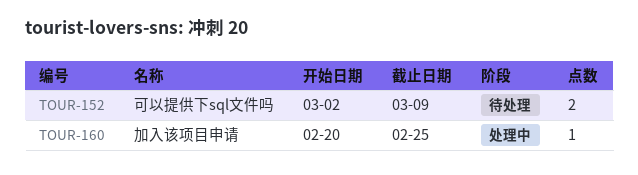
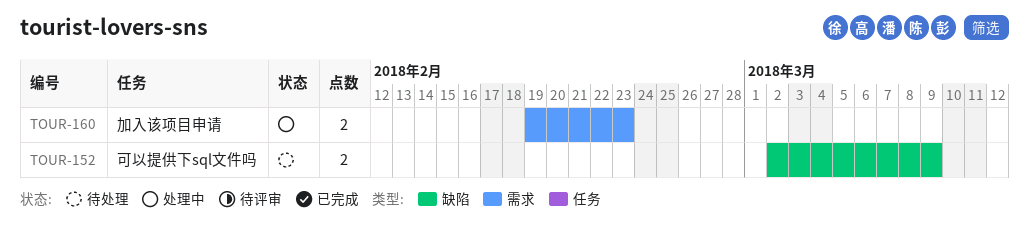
TOUR-160, estimate: 1 -> 2
TOUR-160, start: Feb 20 -> Feb 19
TOUR-160, due: Feb 25 -> Feb 23

